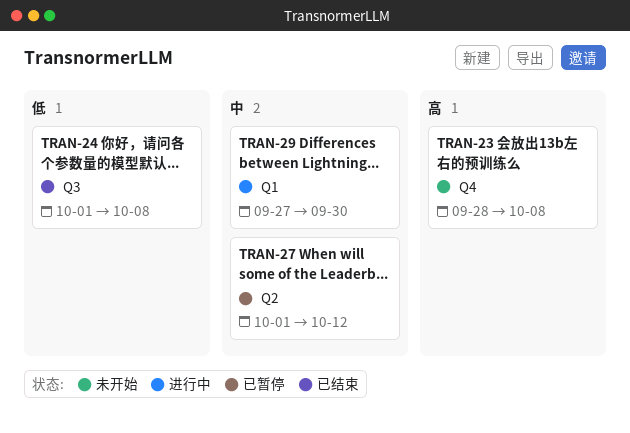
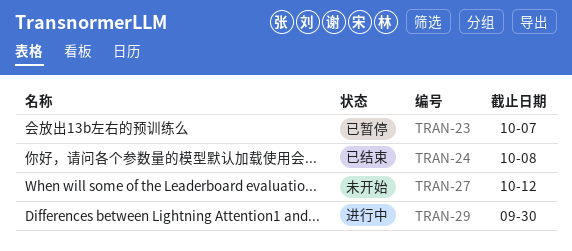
TRAN-23, status: 未开始 -> 已暂停
TRAN-23, due: Oct 8 -> Oct 7
TRAN-27, status: 已暂停 -> 未开始

